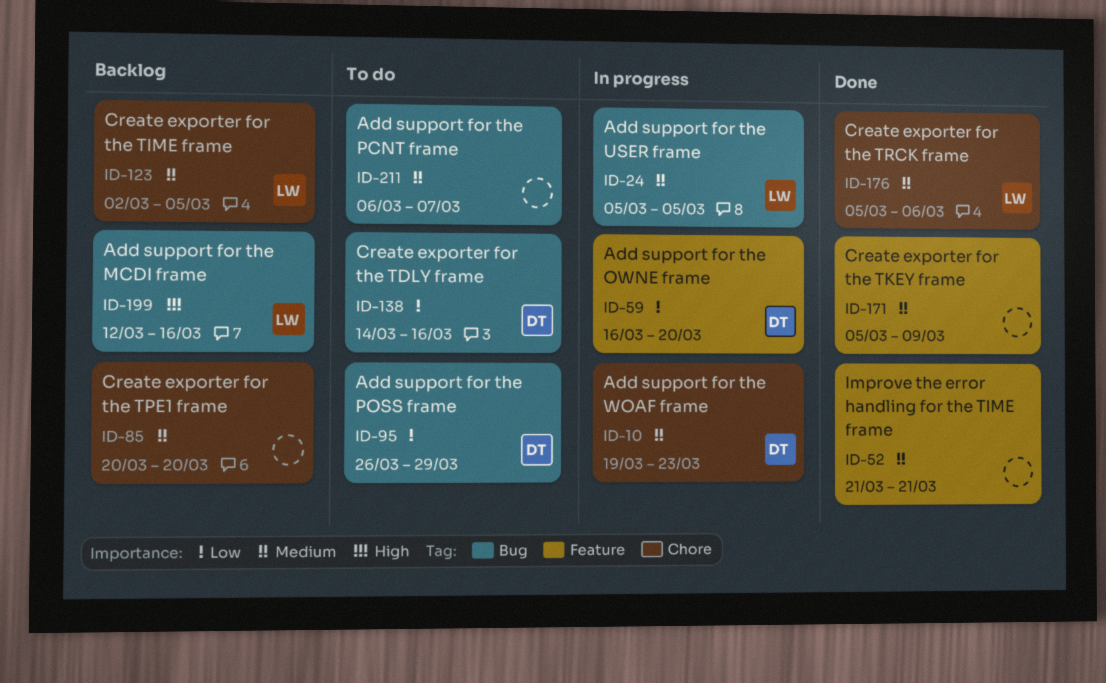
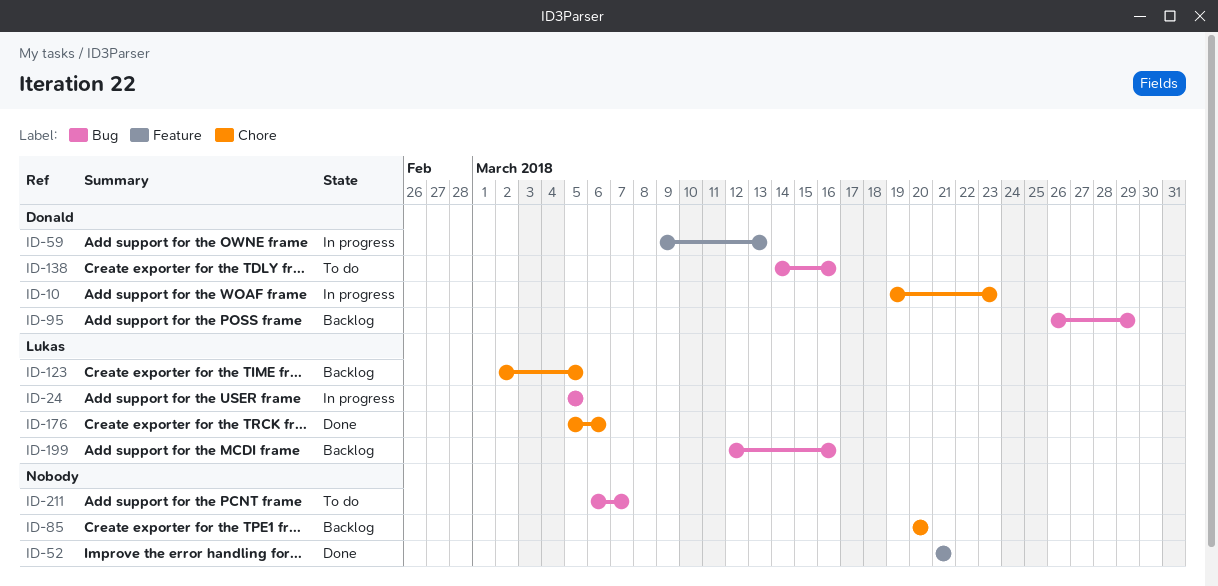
ID-59, start: Mar 16 -> Mar 9
ID-59, due: Mar 20 -> Mar 13
ID-95, status: To do -> Backlog
ID-171: present -> none

